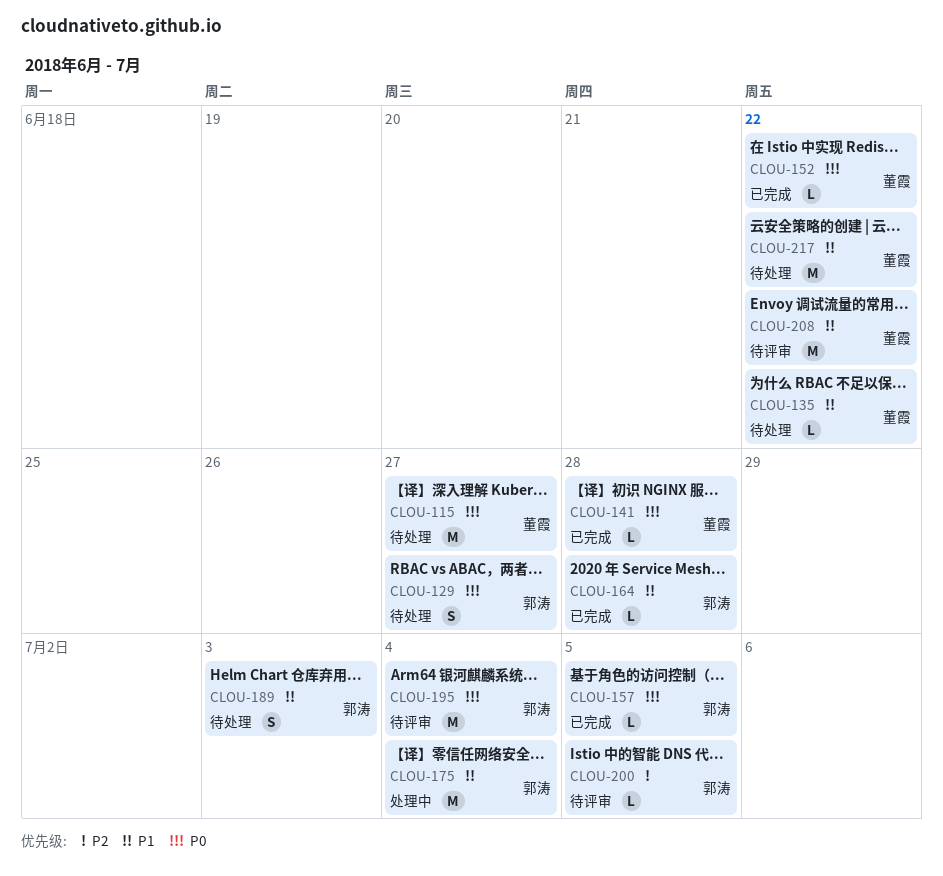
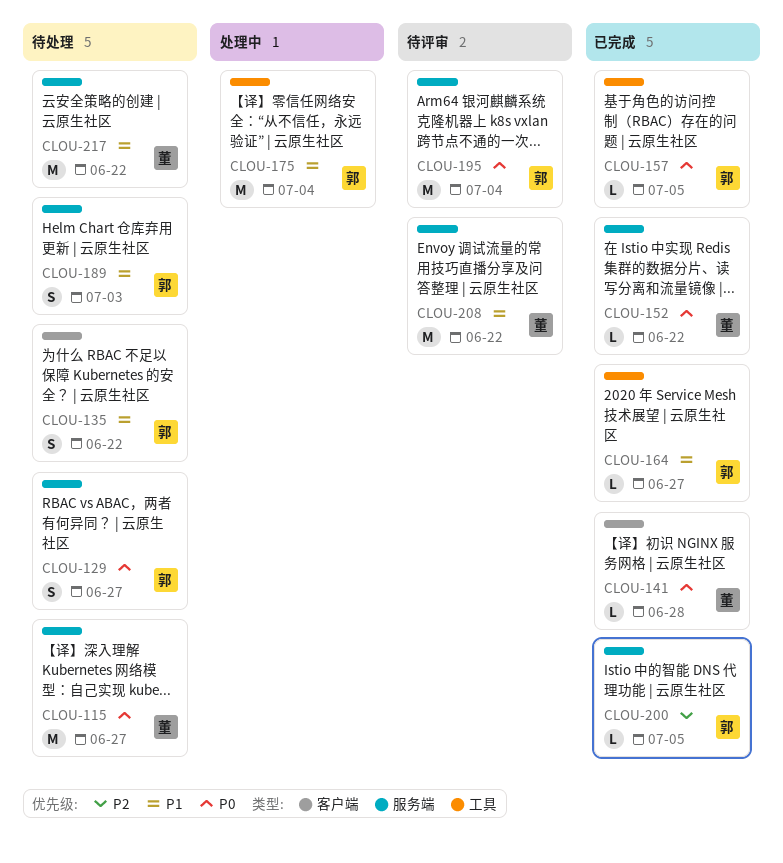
CLOU-135, owner: 董霞 -> 郭涛
CLOU-135, estimate: L -> S
CLOU-164, due: Jun 28 -> Jun 27
CLOU-200, status: 待评审 -> 已完成

